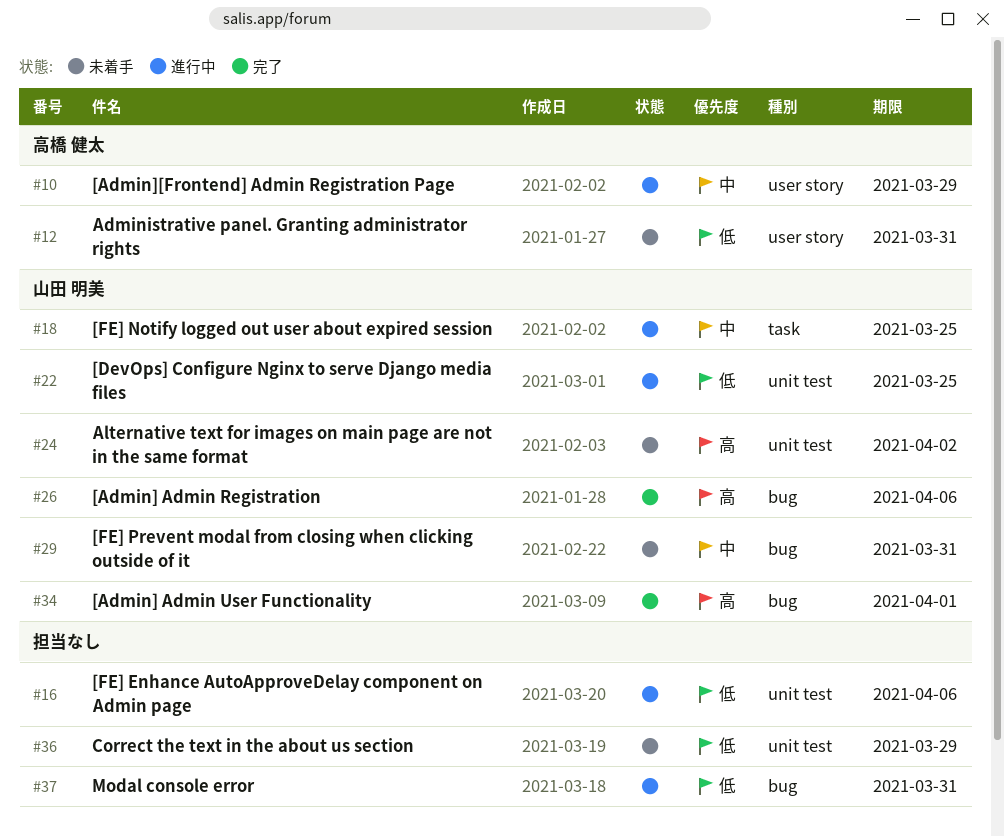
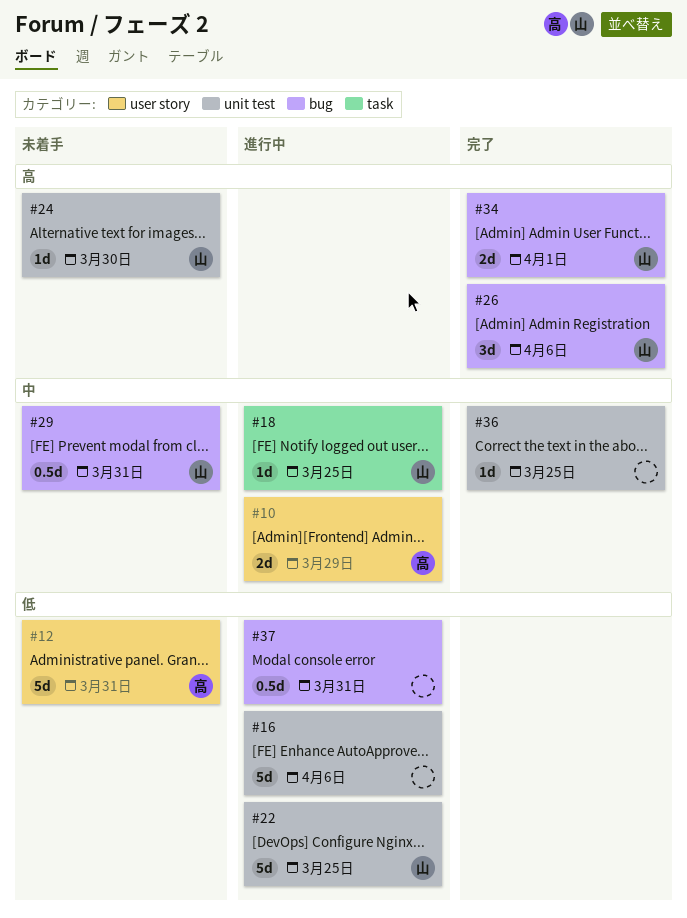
#24, due: Apr 2 -> Mar 30
#36, status: 未着手 -> 完了
#36, priority: 低 -> 中
#36, due: Mar 29 -> Mar 25

